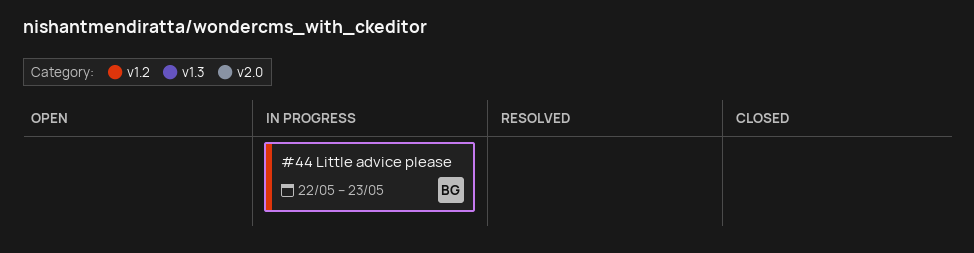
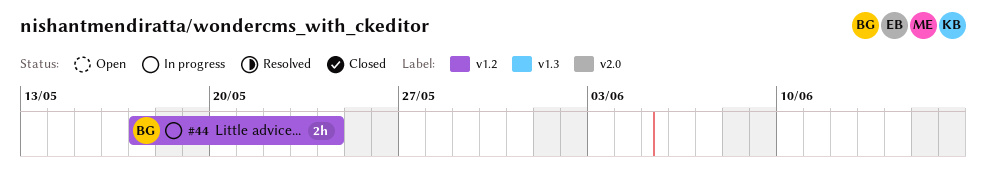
#44, start: May 22 -> May 17
#44, due: May 23 -> May 24

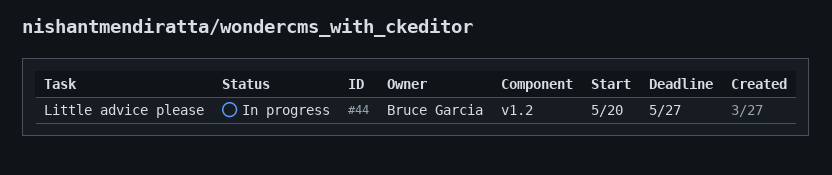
#44, start: May 17 -> May 20
#44, due: May 24 -> May 27

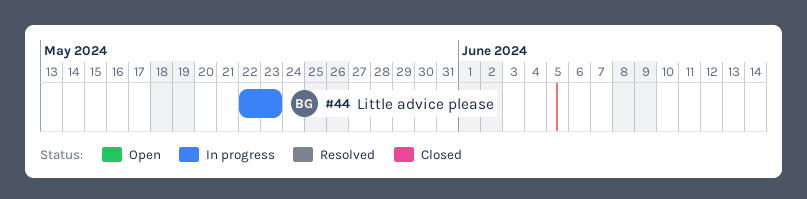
#44, start: May 20 -> May 22
#44, due: May 27 -> May 23

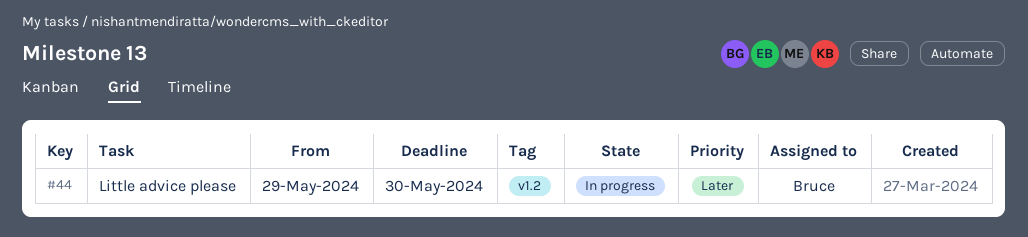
#44, start: May 22 -> May 29
#44, due: May 23 -> May 30

